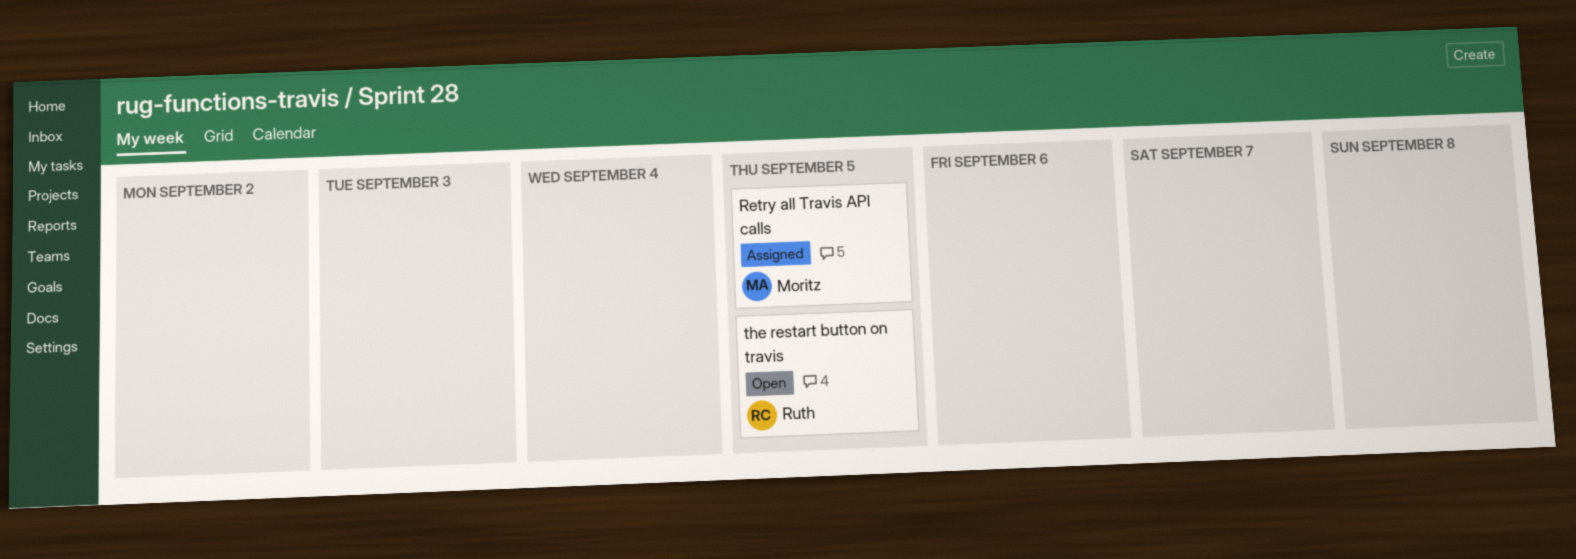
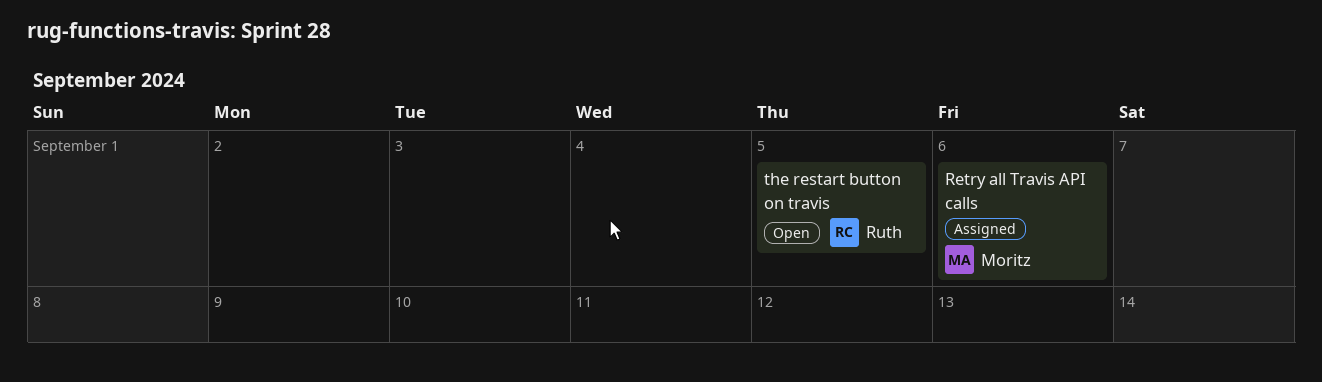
Retry all Travis API calls, due: Sep 5 -> Sep 6

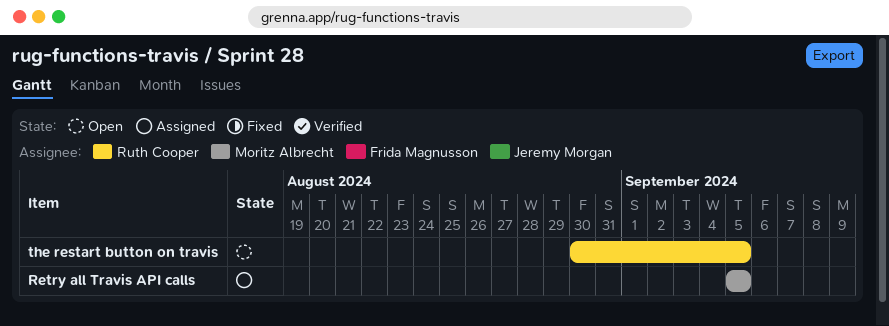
Retry all Travis API calls, due: Sep 6 -> Sep 5

